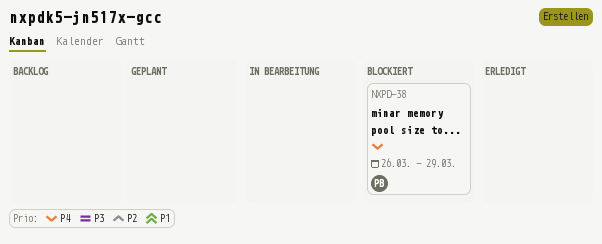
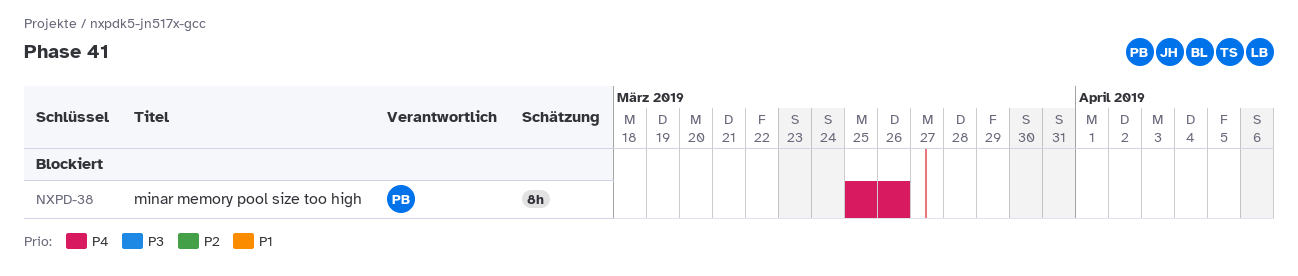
NXPD-38, start: Mar 26 -> Mar 25
NXPD-38, due: Mar 29 -> Mar 26

